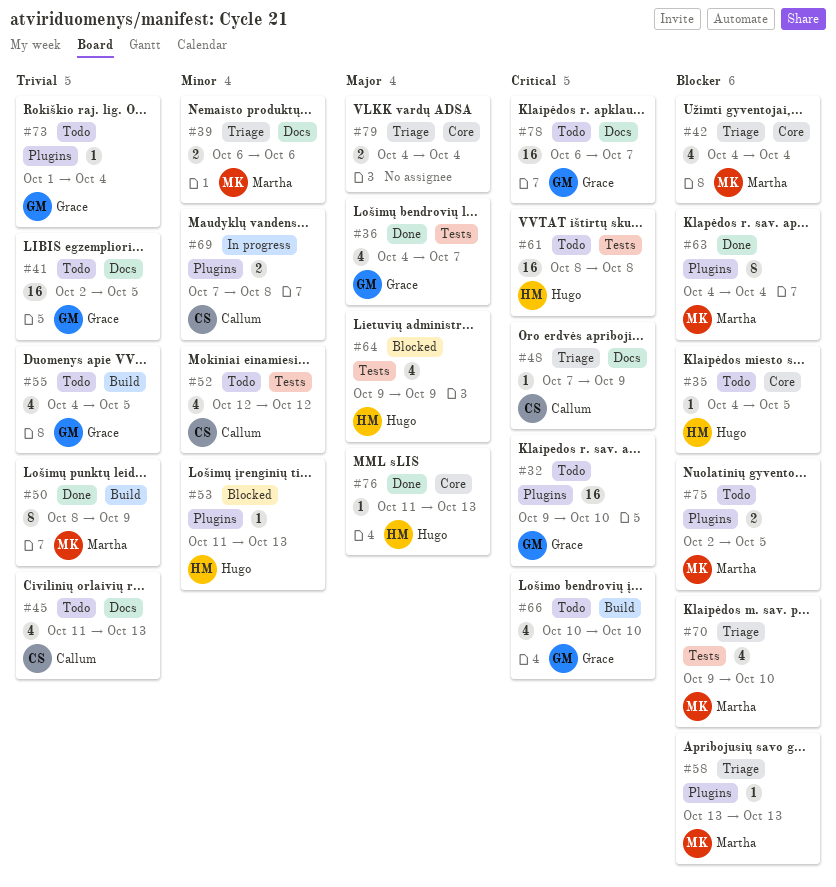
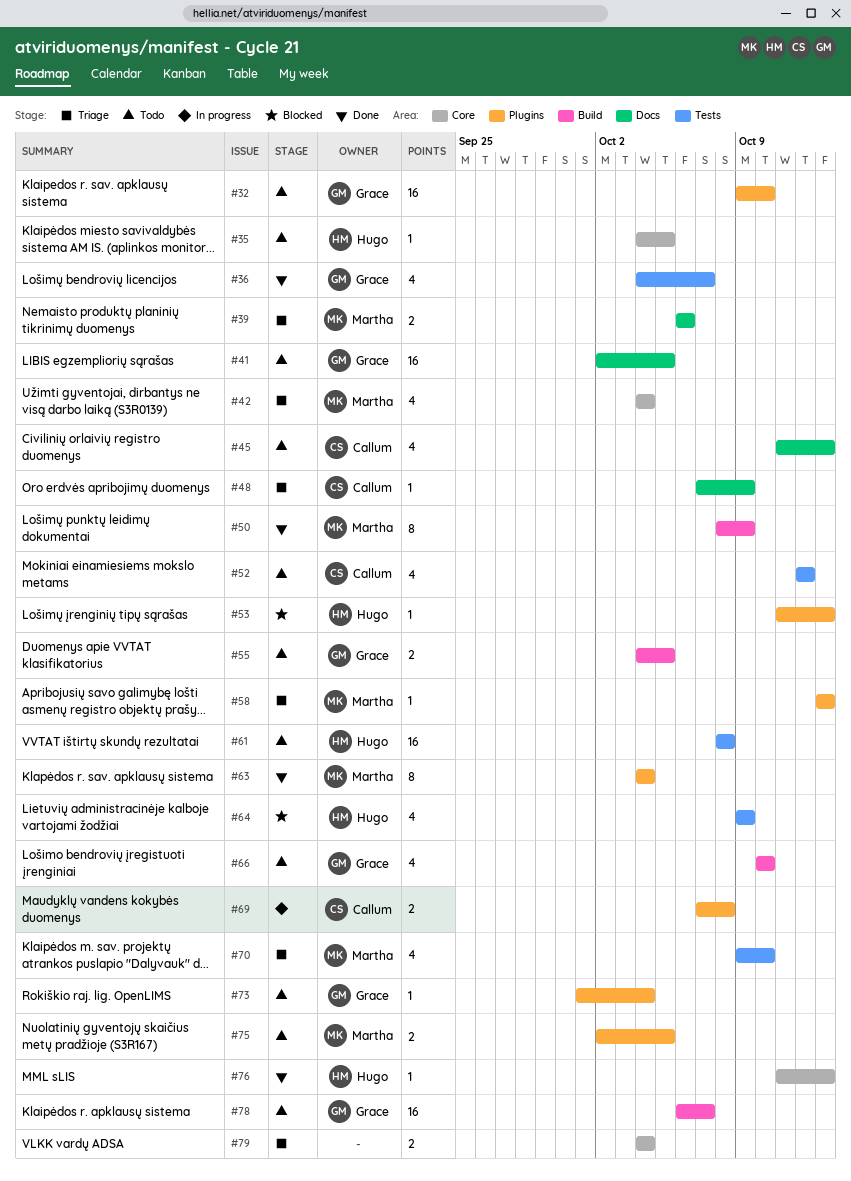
#55, estimate: 4 -> 2
#78, label: Docs -> Build

